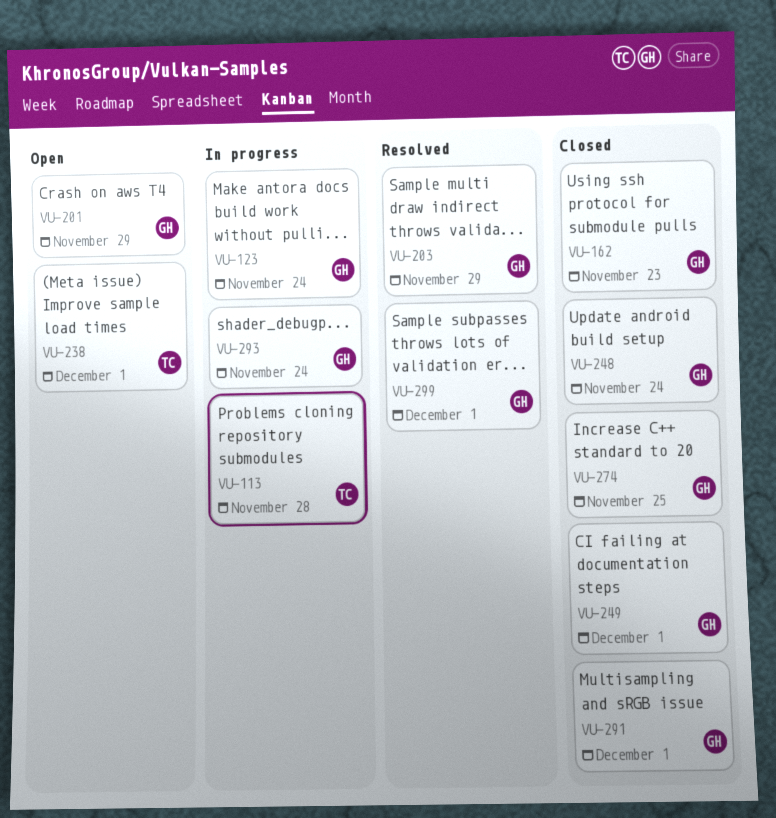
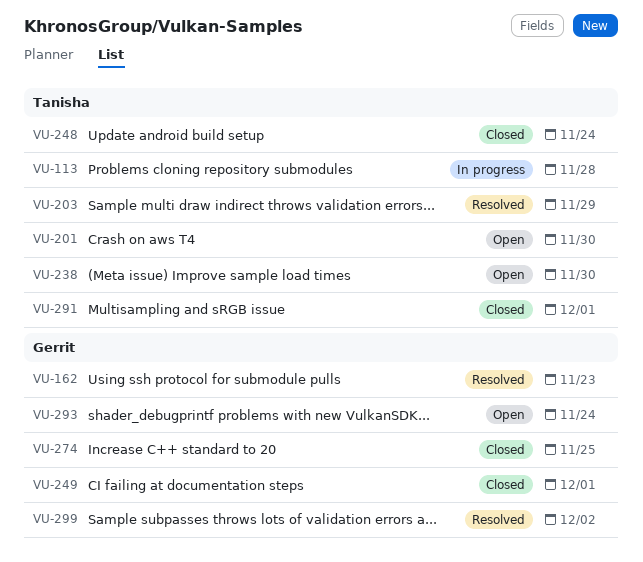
VU-123: present -> none
VU-162, status: Closed -> Resolved
VU-201, owner: Gerrit -> Tanisha
VU-201, due: Nov 29 -> Nov 30
VU-203, owner: Gerrit -> Tanisha
VU-238, due: Dec 1 -> Nov 30
VU-248, owner: Gerrit -> Tanisha
VU-291, owner: Gerrit -> Tanisha
VU-293, status: In progress -> Open
VU-299, due: Dec 1 -> Dec 2

